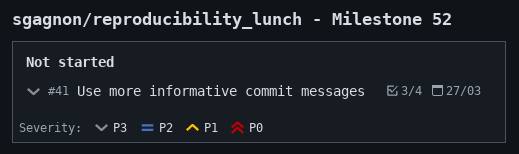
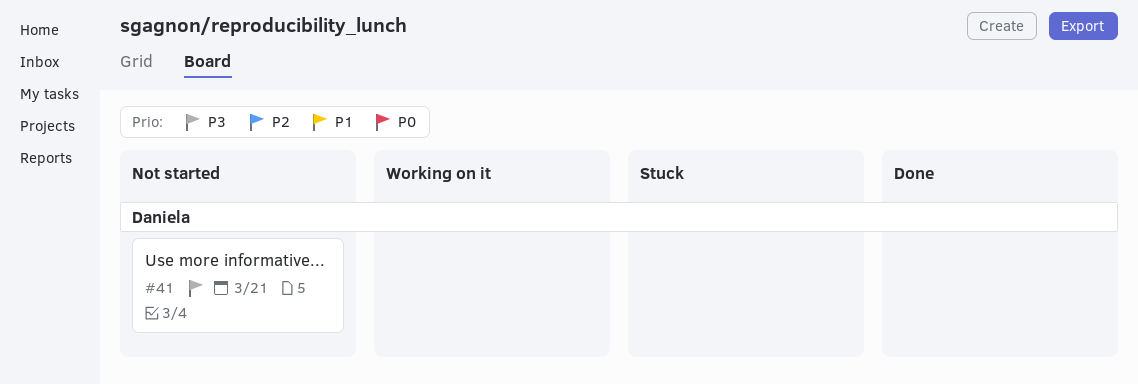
#41, due: Mar 27 -> Mar 21

